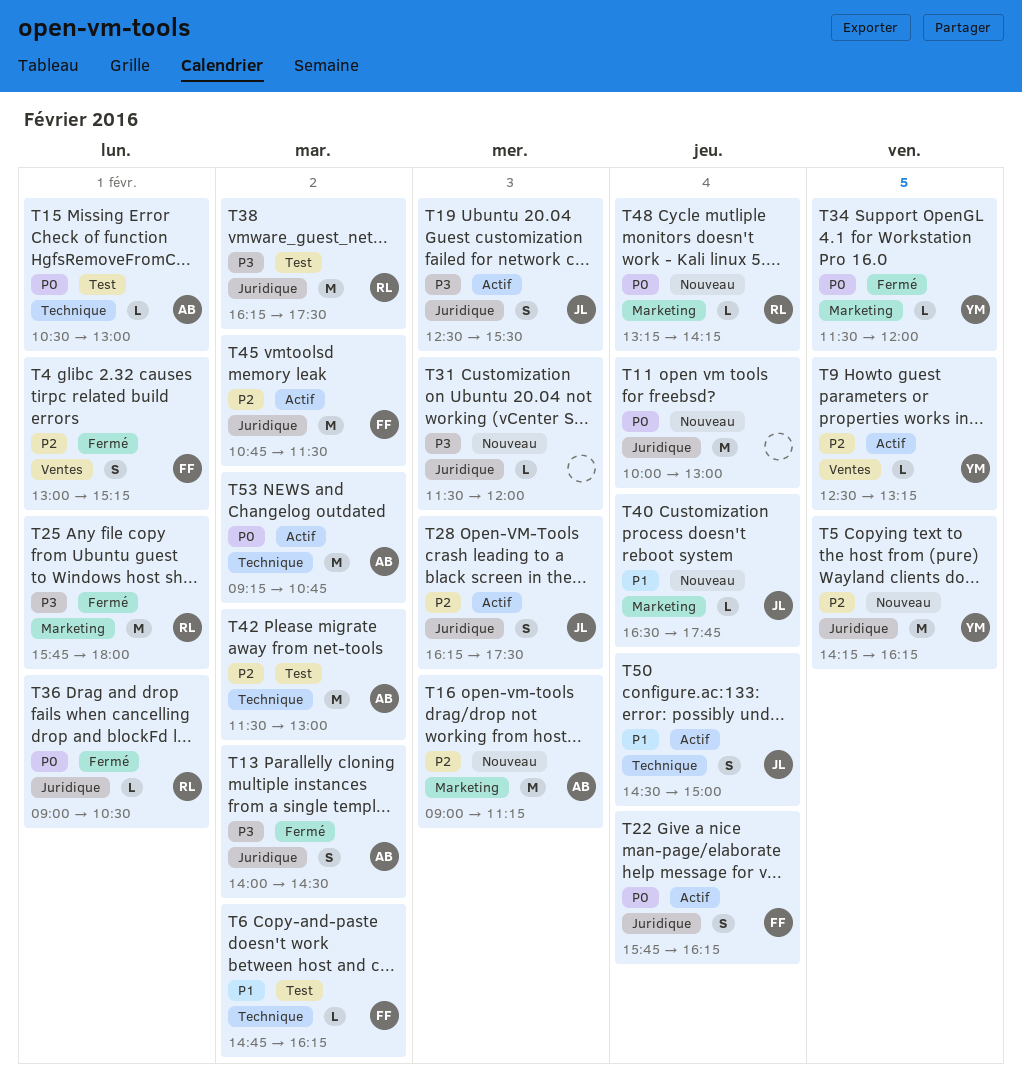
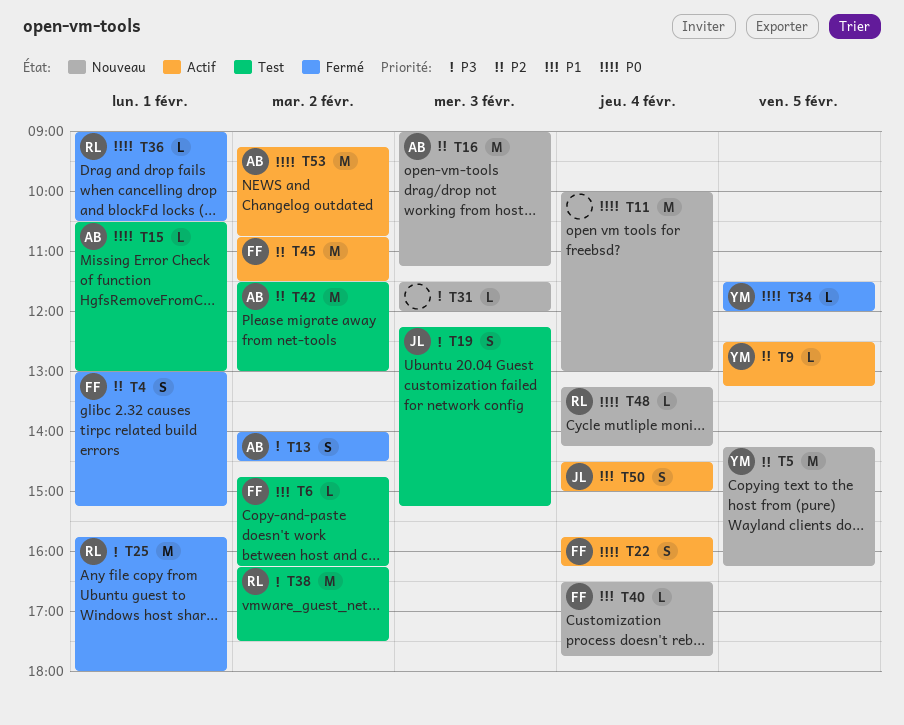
T19, status: Actif -> Test
T19, begins: 12:30 -> 12:15
T19, ends: 15:30 -> 15:15
T28: present -> none
T40, owner: JL -> FF

